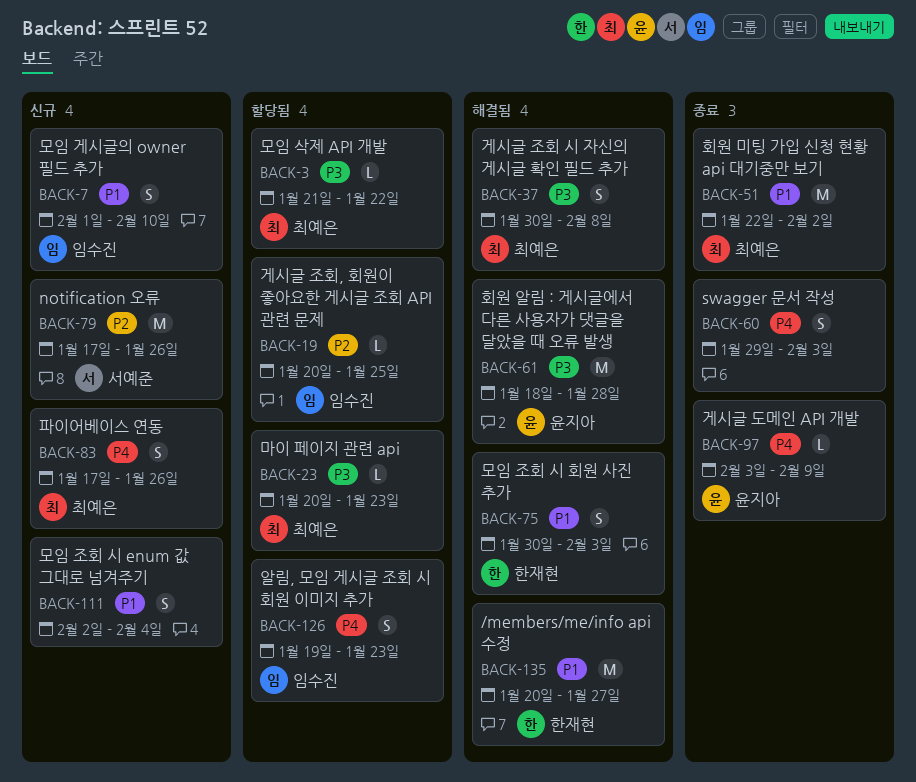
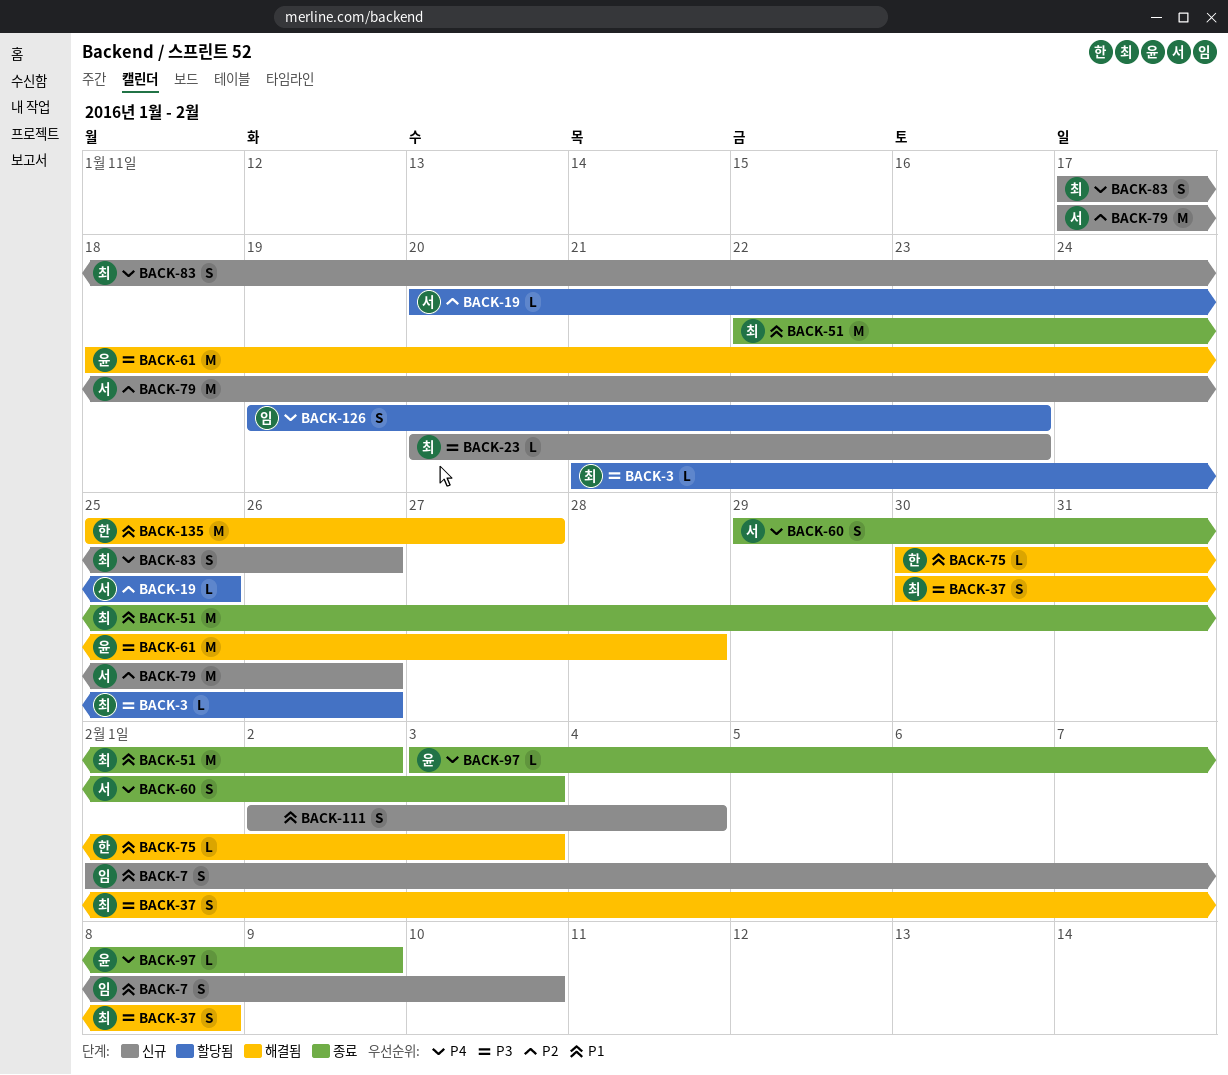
BACK-3, due: Jan 22 -> Jan 26
BACK-19, owner: 임수진 -> 서예준
BACK-23, status: 할당됨 -> 신규
BACK-60, owner: none -> 서예준
BACK-75, estimate: S -> L
BACK-135, start: Jan 20 -> Jan 25

